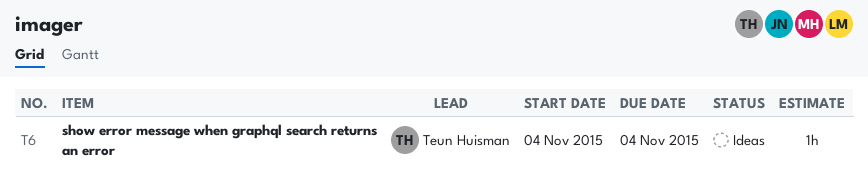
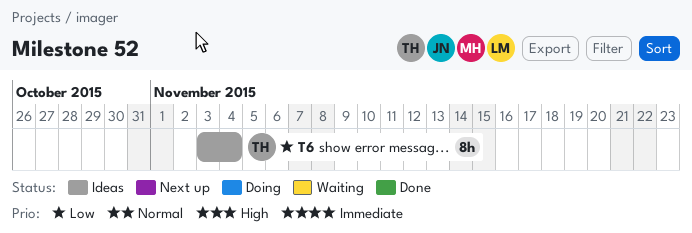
T6, estimate: 1h -> 8h
T6, start: Nov 4 -> Nov 3

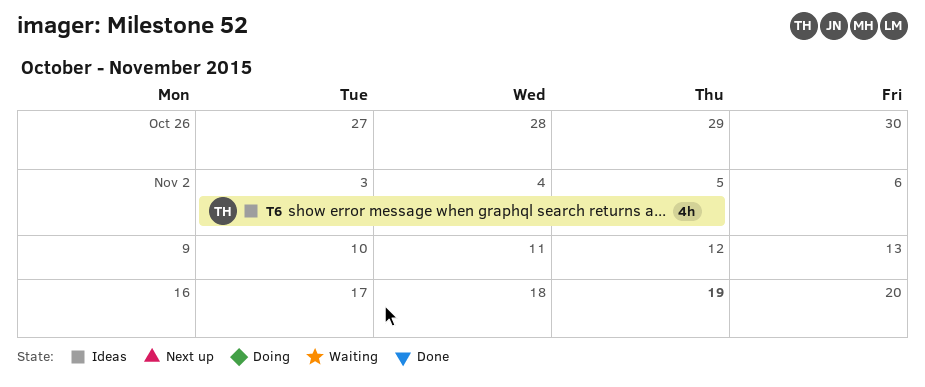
T6, estimate: 8h -> 4h
T6, due: Nov 4 -> Nov 5

